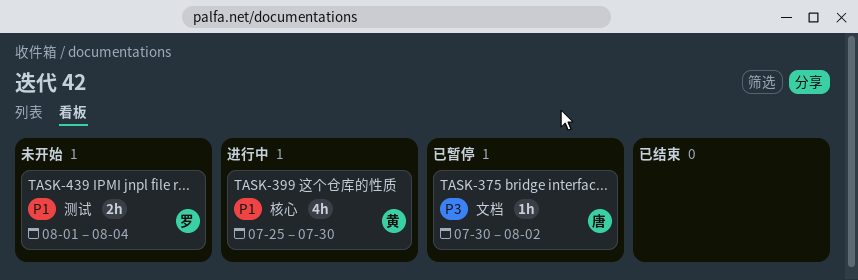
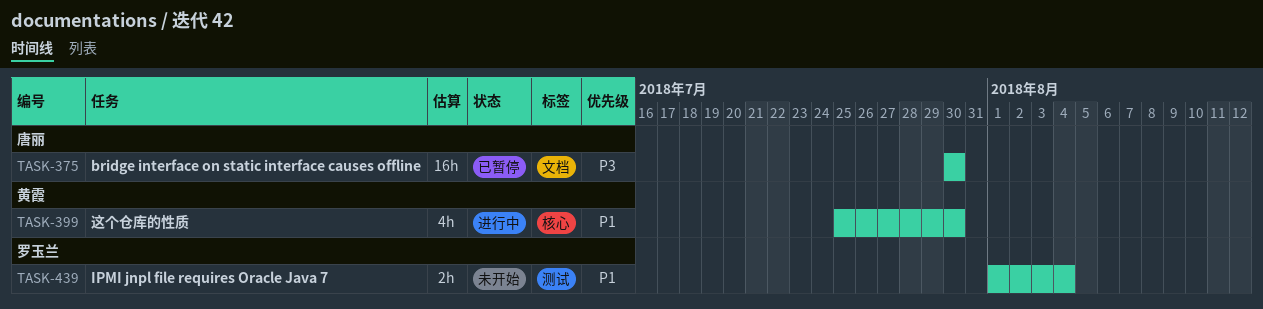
TASK-375, estimate: 1h -> 16h
TASK-375, due: Aug 2 -> Jul 30

